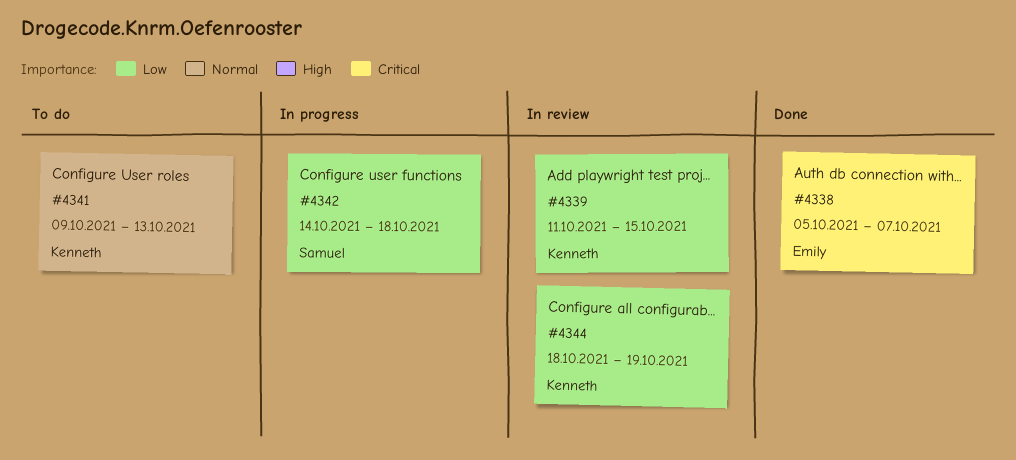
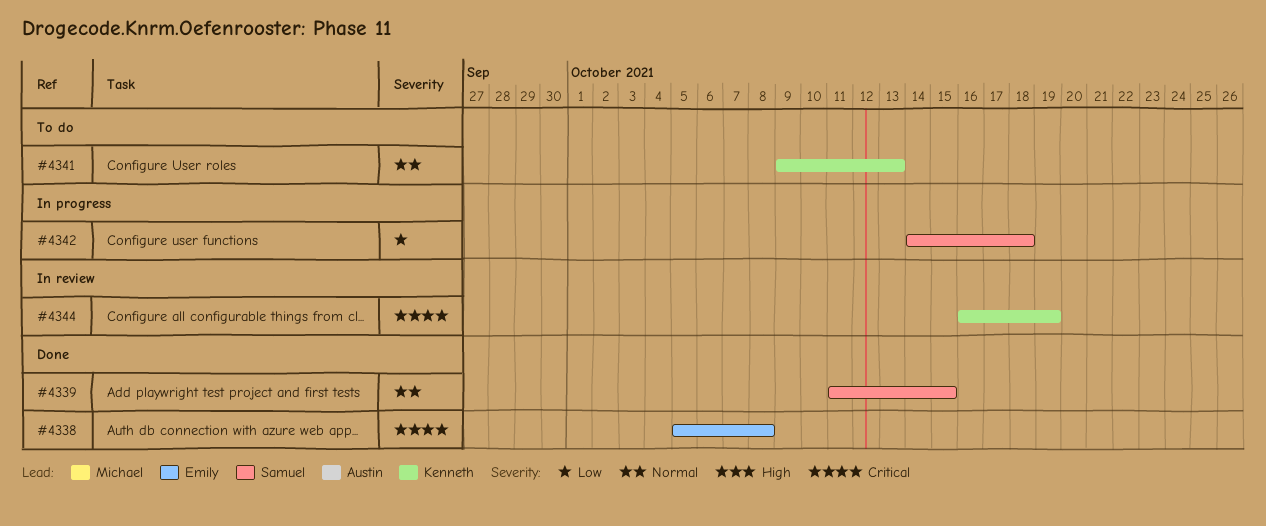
#4338, due: Oct 7 -> Oct 8
#4339, status: In review -> Done
#4339, owner: Kenneth -> Samuel
#4339, priority: Low -> Normal
#4344, priority: Low -> Critical
#4344, start: Oct 18 -> Oct 16

